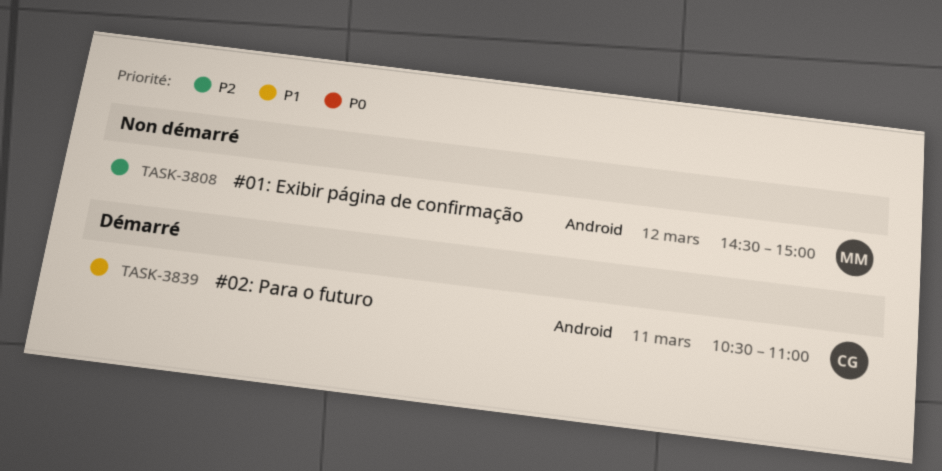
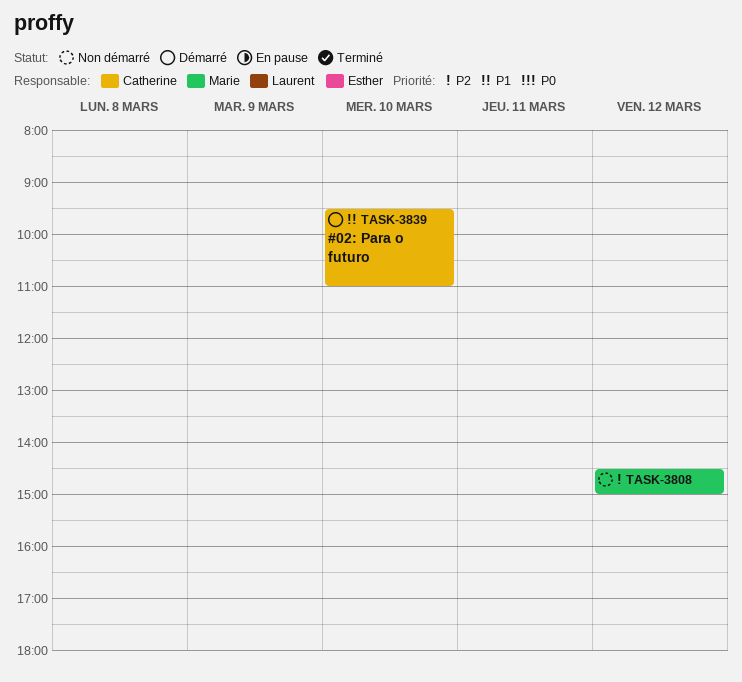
TASK-3839, day: Mar 11 -> Mar 10
TASK-3839, begins: 10:30 -> 09:30

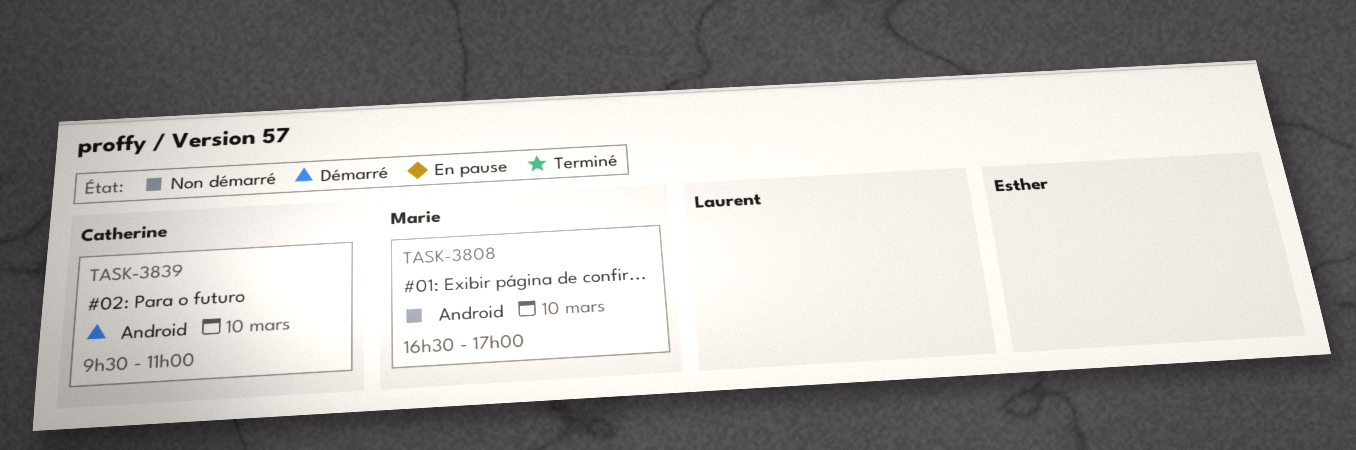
TASK-3808, day: Mar 12 -> Mar 10
TASK-3808, begins: 14:30 -> 16:30
TASK-3808, ends: 15:00 -> 17:00

